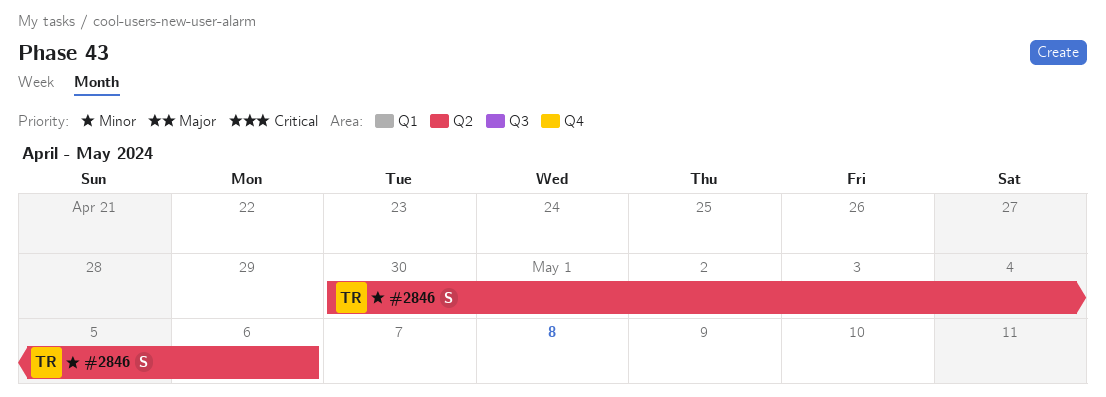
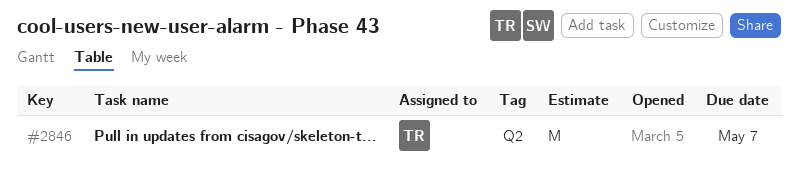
#2846, estimate: S -> M
#2846, due: May 6 -> May 7

